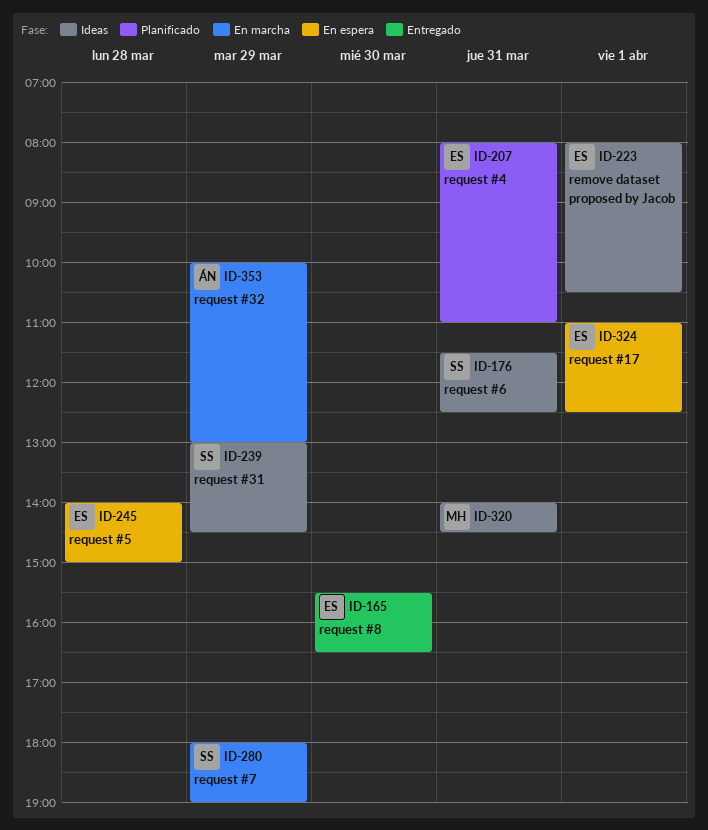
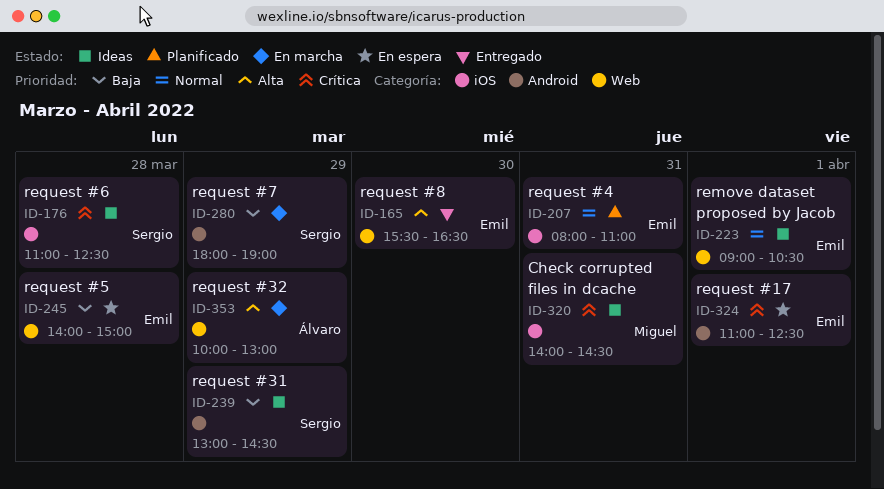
ID-176, day: Mar 31 -> Mar 28
ID-176, begins: 11:30 -> 11:00
ID-223, begins: 08:00 -> 09:00

